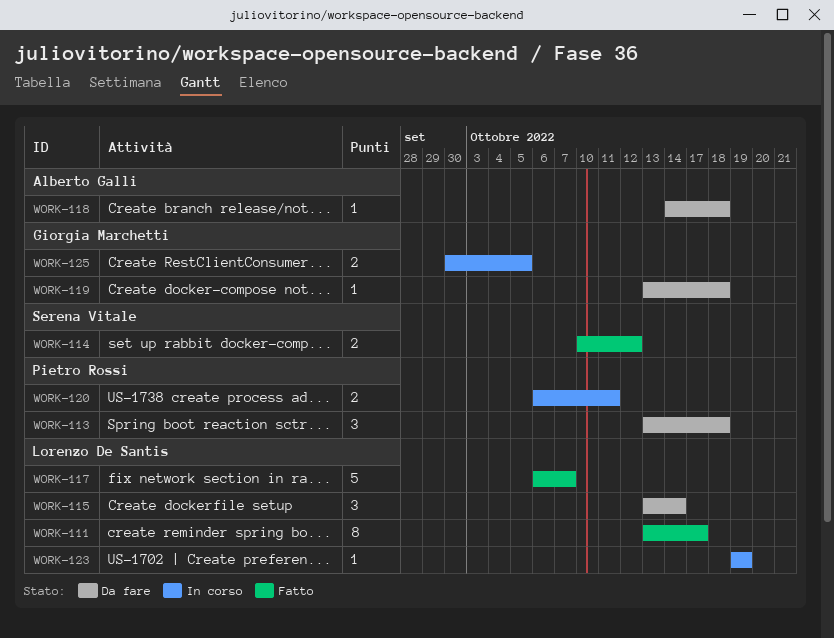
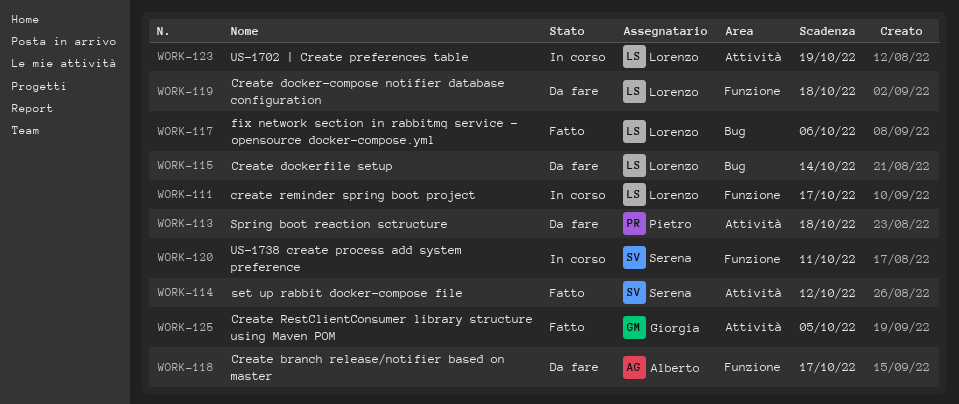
WORK-111, status: Fatto -> In corso
WORK-117, due: Oct 7 -> Oct 6
WORK-118, due: Oct 18 -> Oct 17
WORK-119, owner: Giorgia Marchetti -> Lorenzo De Santis
WORK-120, owner: Pietro Rossi -> Serena Vitale
WORK-125, status: In corso -> Fatto

